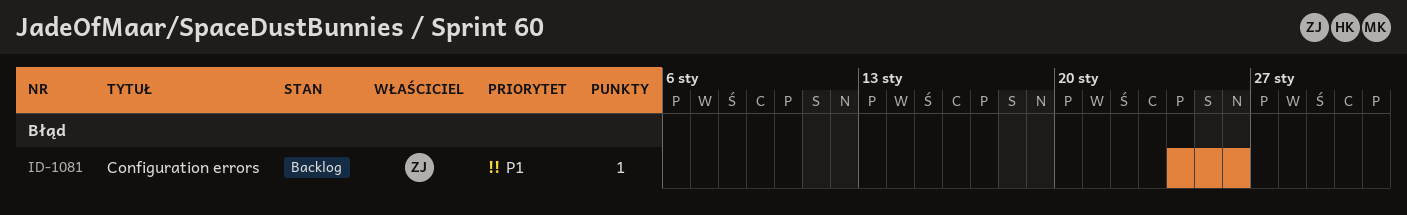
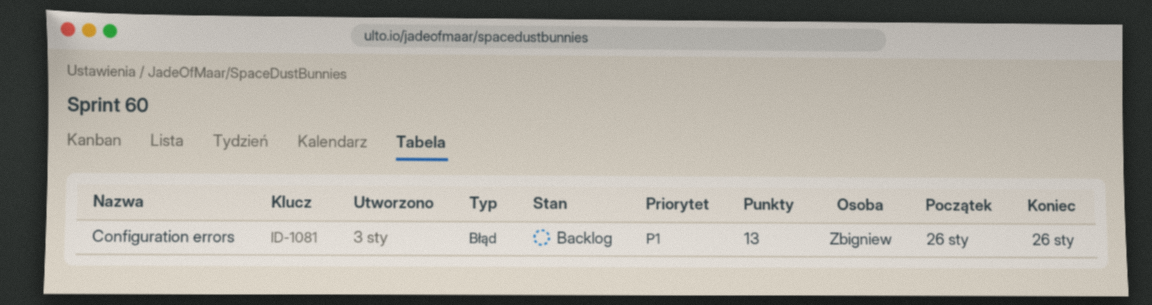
ID-1081, estimate: 1 -> 13
ID-1081, start: Jan 24 -> Jan 26

